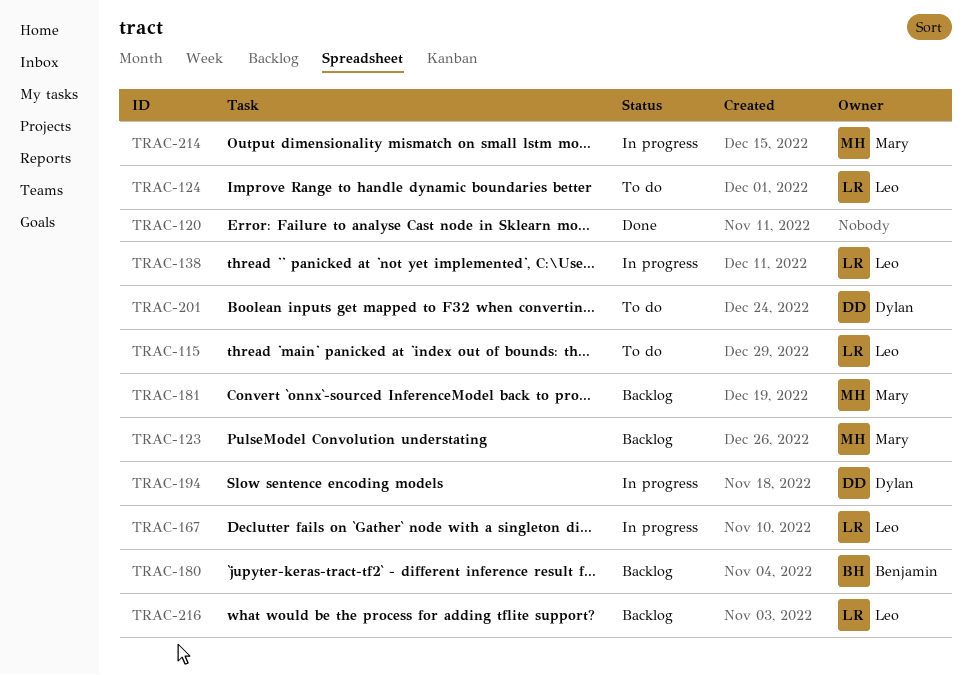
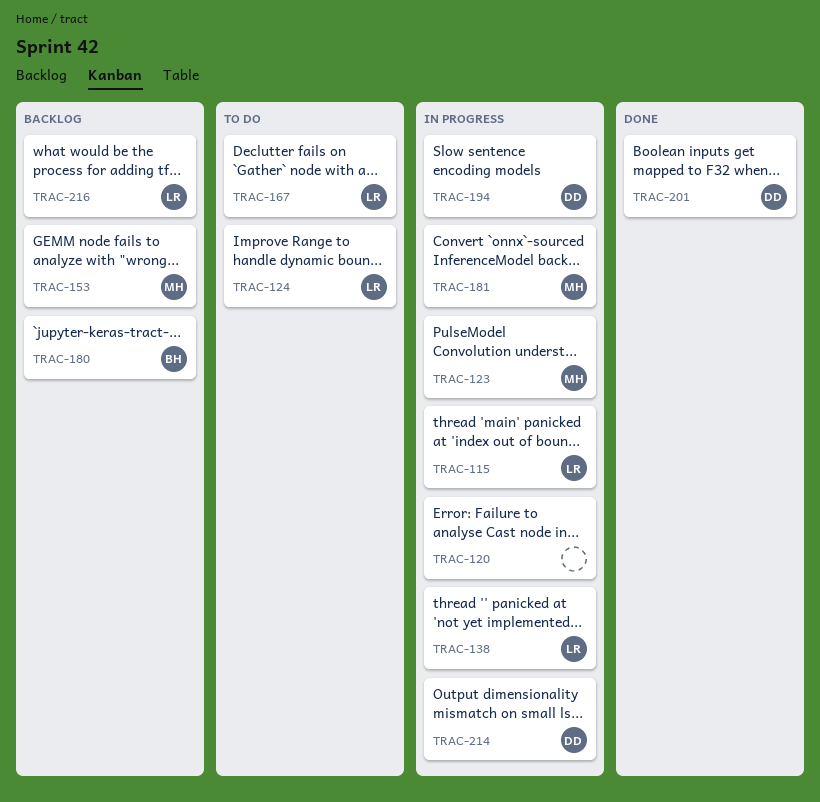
TRAC-115, status: To do -> In progress
TRAC-120, status: Done -> In progress
TRAC-123, status: Backlog -> In progress
TRAC-153: none -> present
TRAC-167, status: In progress -> To do
TRAC-181, status: Backlog -> In progress
TRAC-201, status: To do -> Done
TRAC-214, owner: Mary -> Dylan

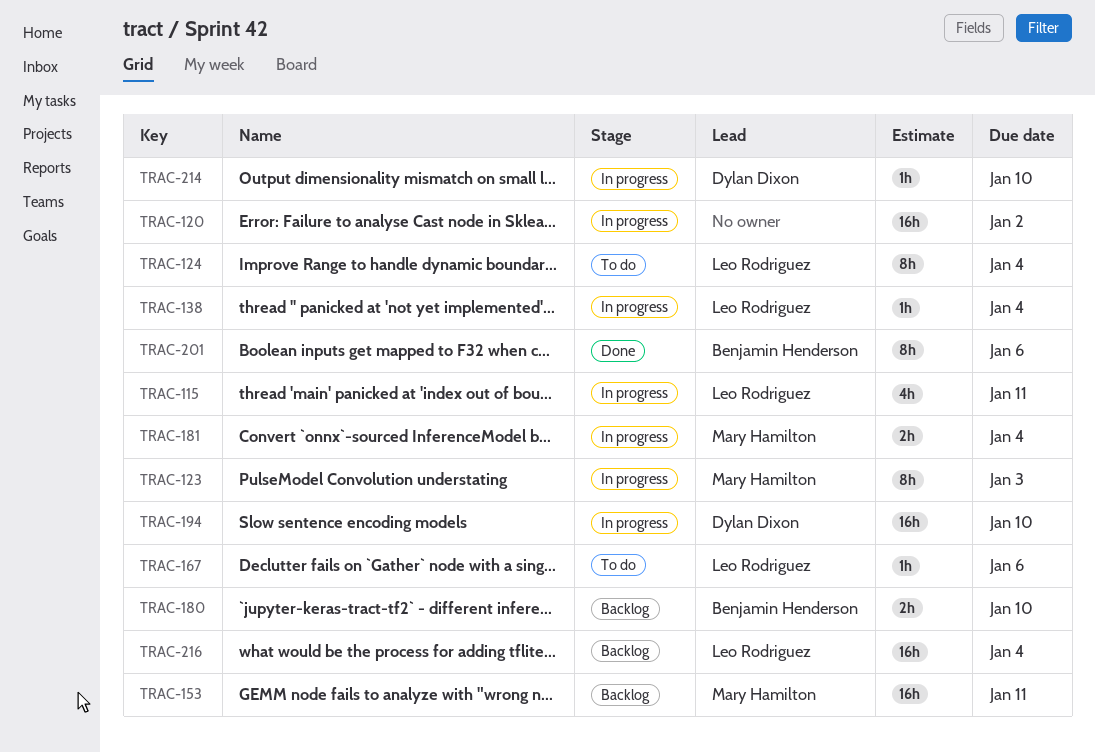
TRAC-201, owner: Dylan Dixon -> Benjamin Henderson

